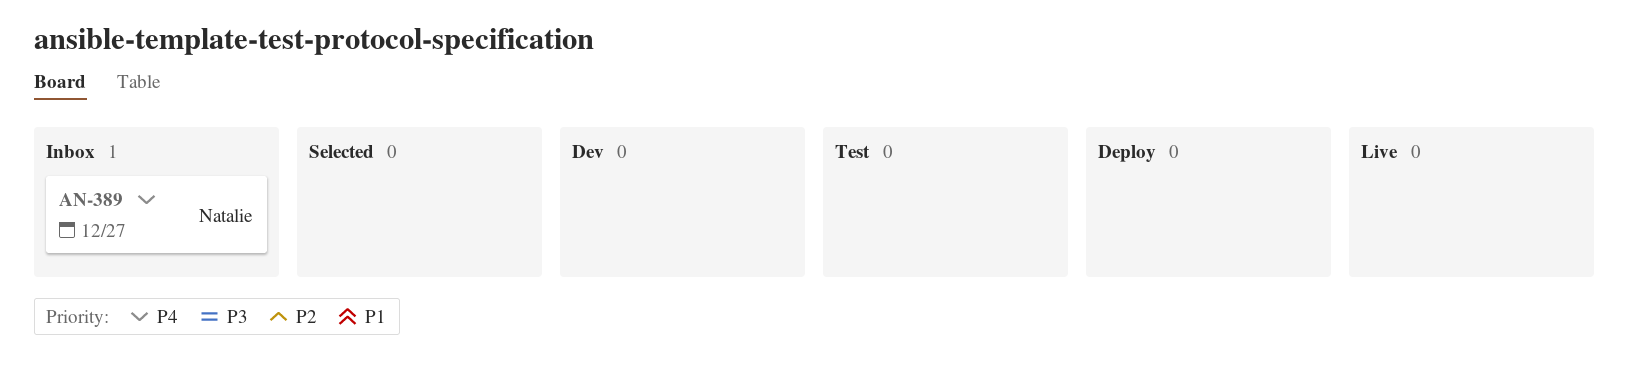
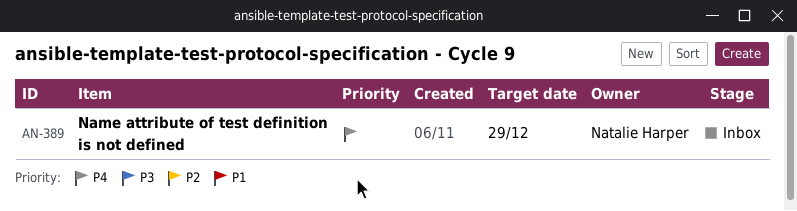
AN-389, due: Dec 27 -> Dec 29

